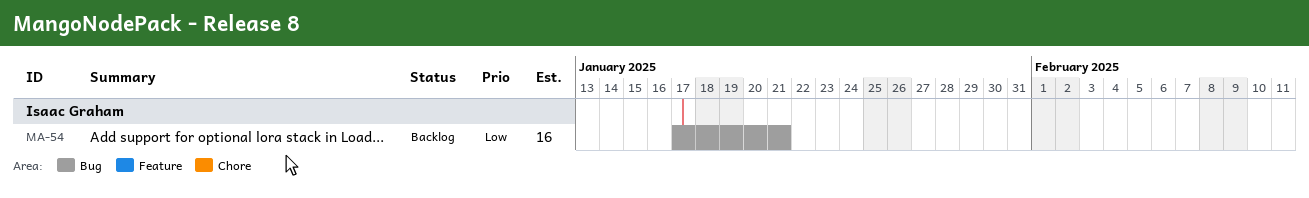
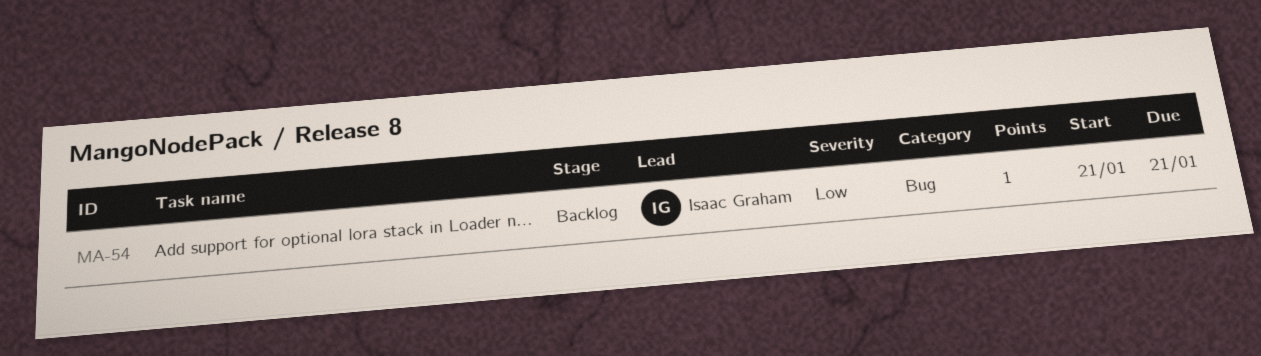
MA-54, estimate: 16 -> 1
MA-54, start: Jan 17 -> Jan 21

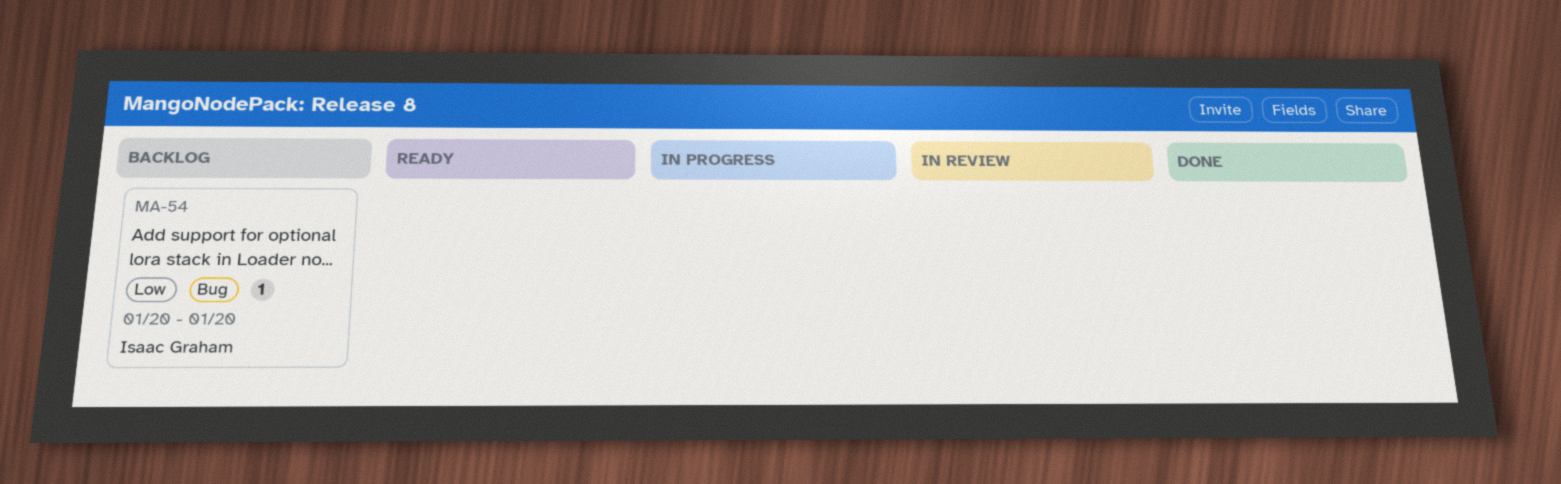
MA-54, start: Jan 21 -> Jan 20
MA-54, due: Jan 21 -> Jan 20

